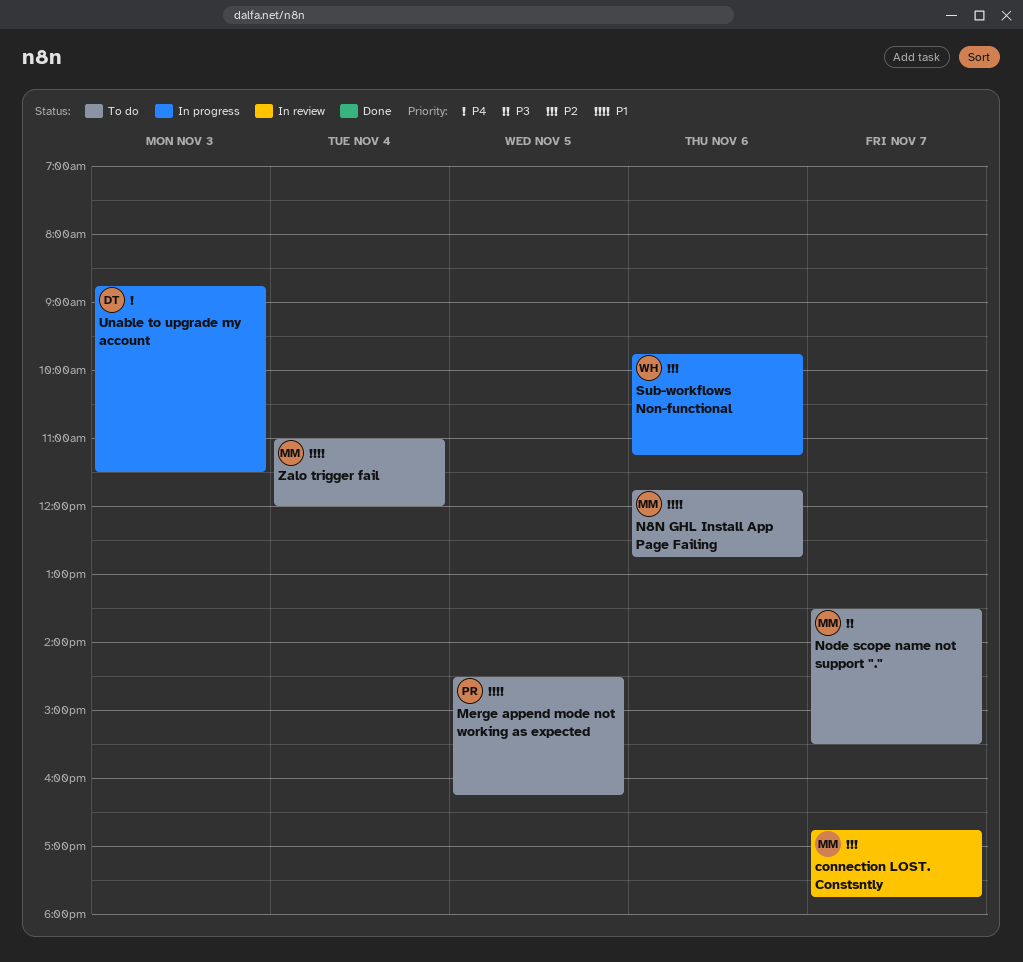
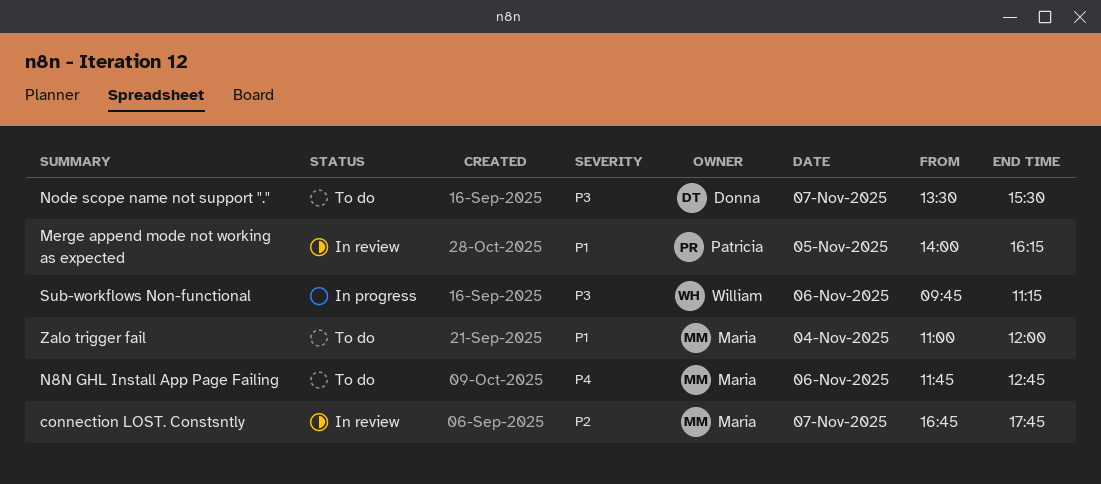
Merge append mode not working as expected, status: To do -> In review
Merge append mode not working as expected, begins: 14:30 -> 14:00
N8N GHL Install App Page Failing, priority: P1 -> P4
Node scope name not support ".", owner: Maria -> Donna
Sub-workflows Non-functional, priority: P2 -> P3
Unable to upgrade my account: present -> none

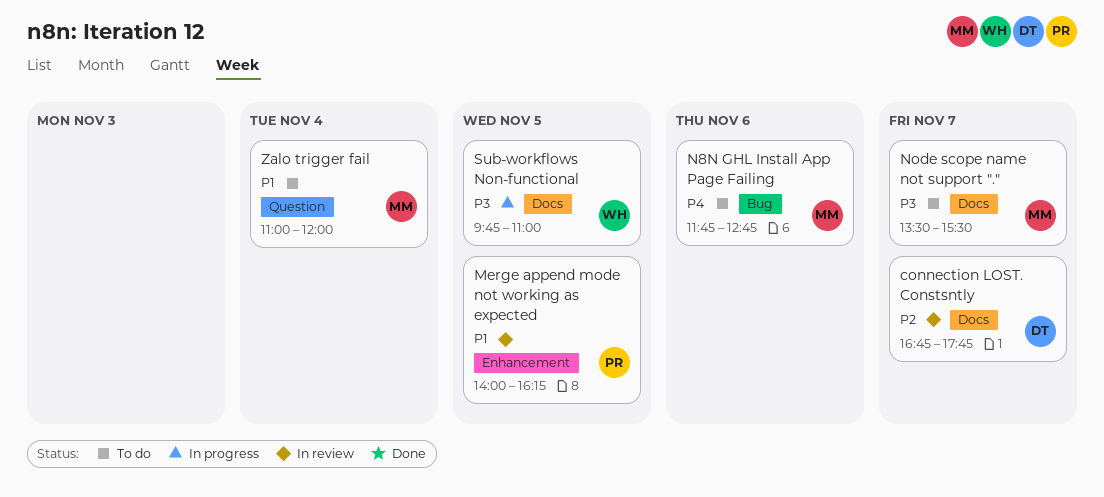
connection LOST. Constsntly, owner: Maria -> Donna
Node scope name not support ".", owner: Donna -> Maria
Sub-workflows Non-functional, day: Nov 6 -> Nov 5
Sub-workflows Non-functional, ends: 11:15 -> 11:00

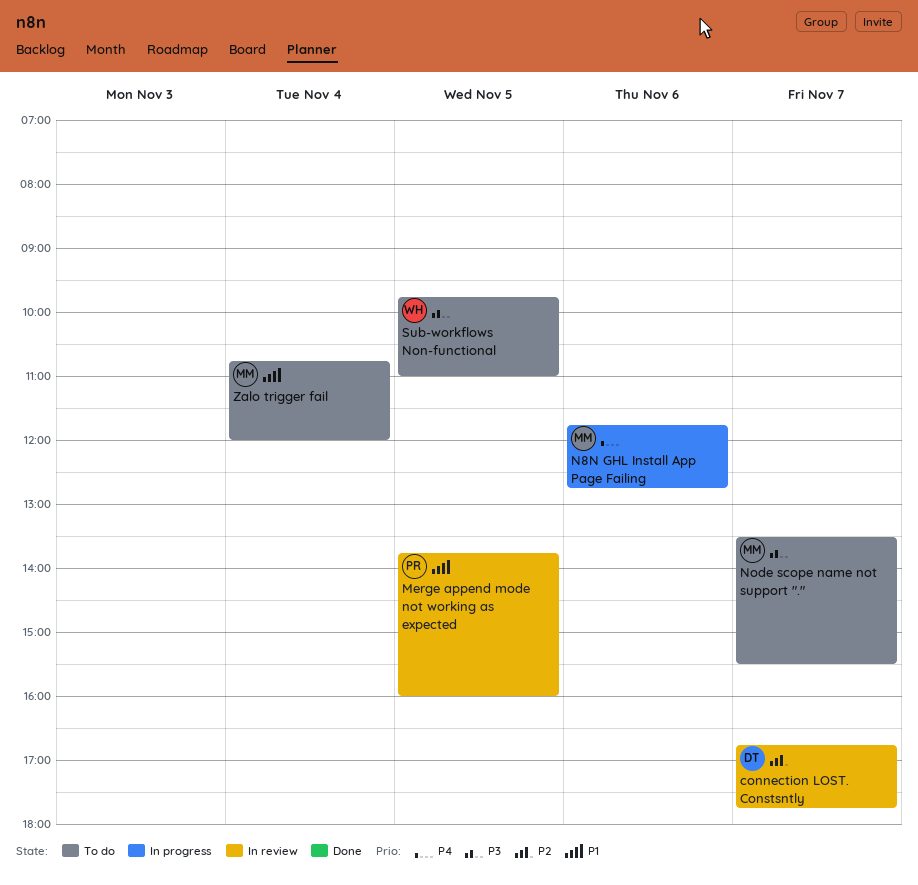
Merge append mode not working as expected, begins: 14:00 -> 13:45
Merge append mode not working as expected, ends: 16:15 -> 16:00
N8N GHL Install App Page Failing, status: To do -> In progress
Sub-workflows Non-functional, status: In progress -> To do
Zalo trigger fail, begins: 11:00 -> 10:45

